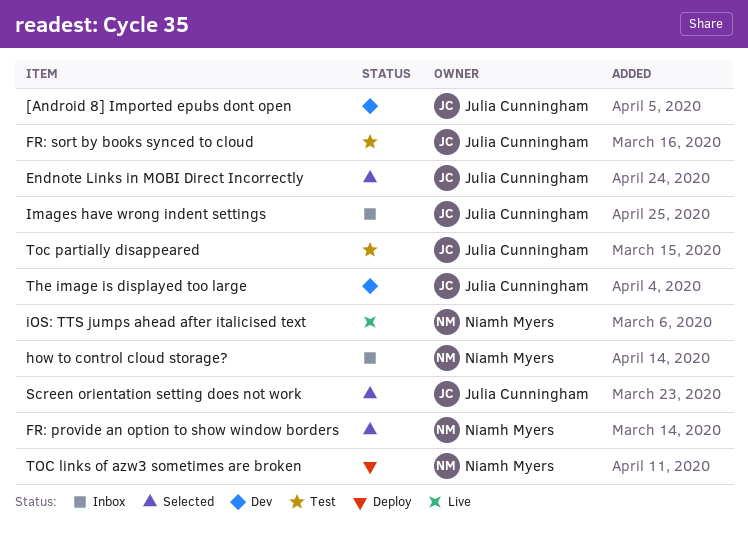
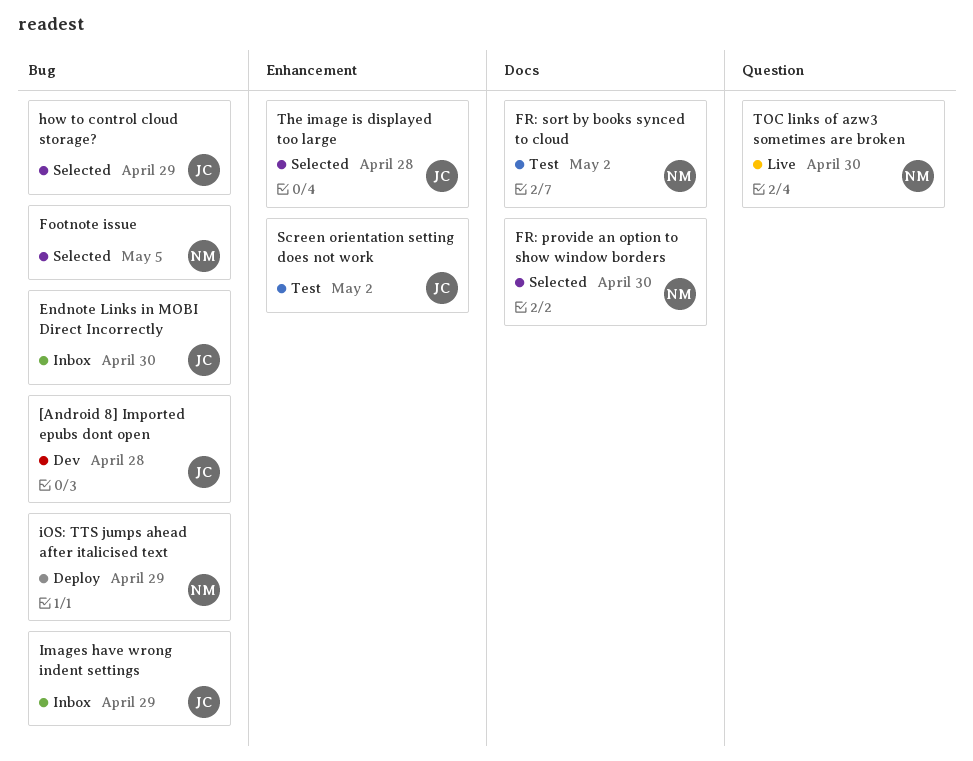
Endnote Links in MOBI Direct Incorrectly, status: Selected -> Inbox
Footnote issue: none -> present
FR: sort by books synced to cloud, owner: Julia Cunningham -> Niamh Myers
how to control cloud storage?, status: Inbox -> Selected
how to control cloud storage?, owner: Niamh Myers -> Julia Cunningham
iOS: TTS jumps ahead after italicised text, status: Live -> Deploy
Screen orientation setting does not work, status: Selected -> Test
The image is displayed too large, status: Dev -> Selected
TOC links of azw3 sometimes are broken, status: Deploy -> Live
Toc partially disappeared: present -> none

